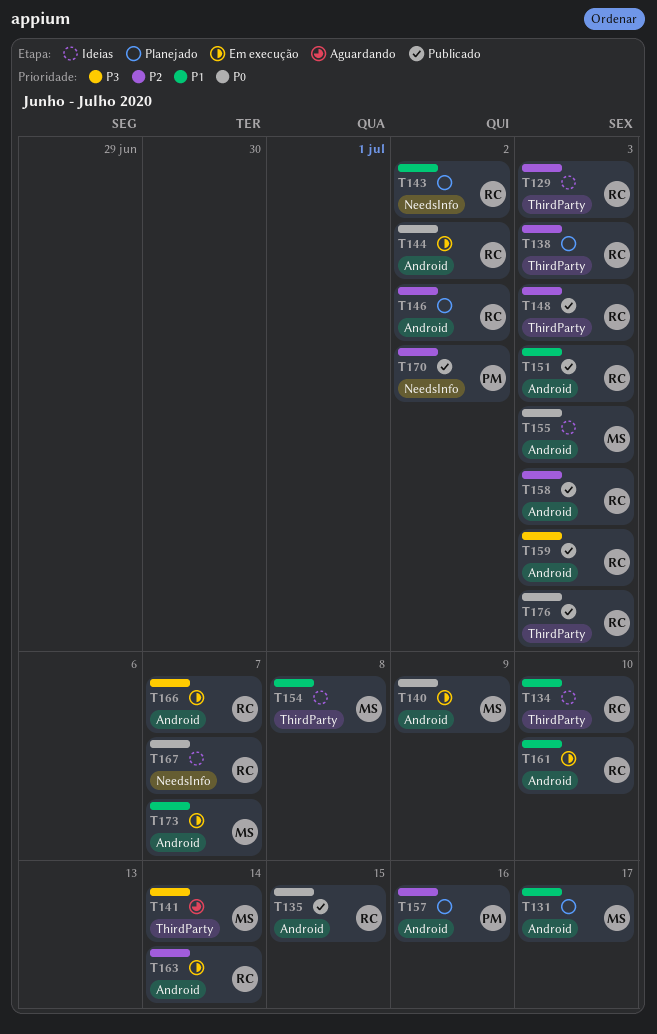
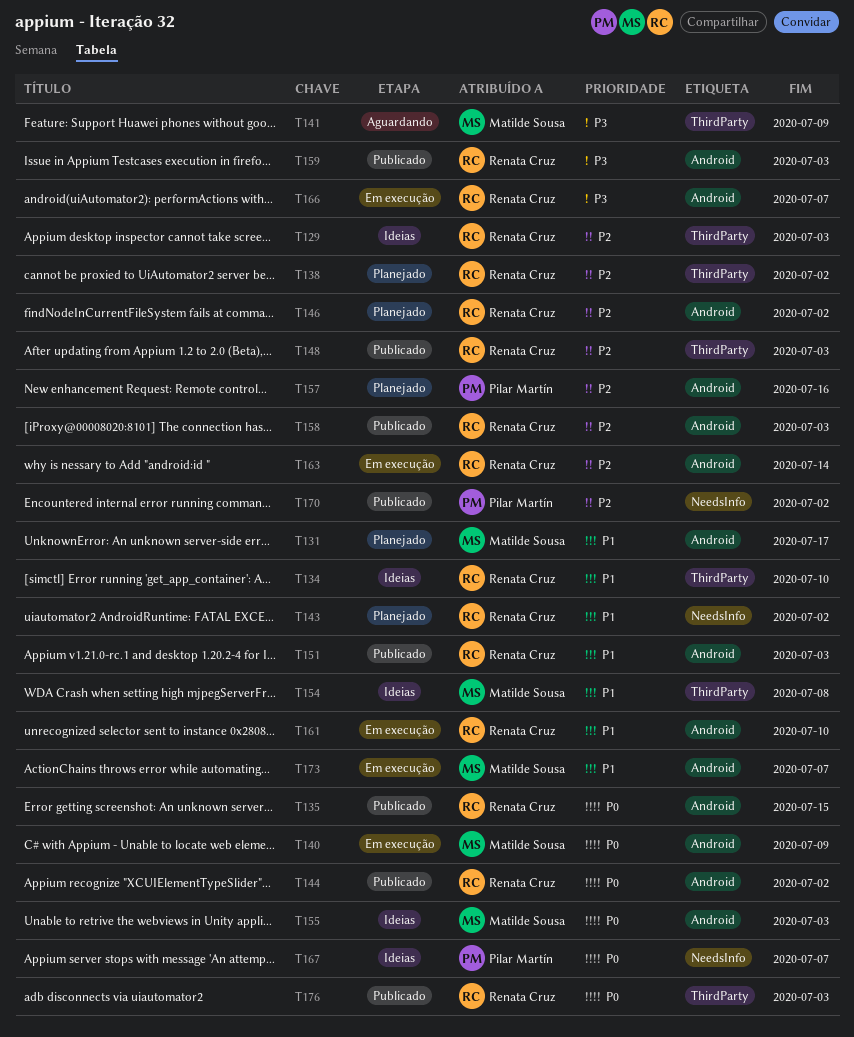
T138, due: Jul 3 -> Jul 2
T141, due: Jul 14 -> Jul 9
T144, status: Em execução -> Publicado
T167, owner: Renata Cruz -> Pilar Martín

